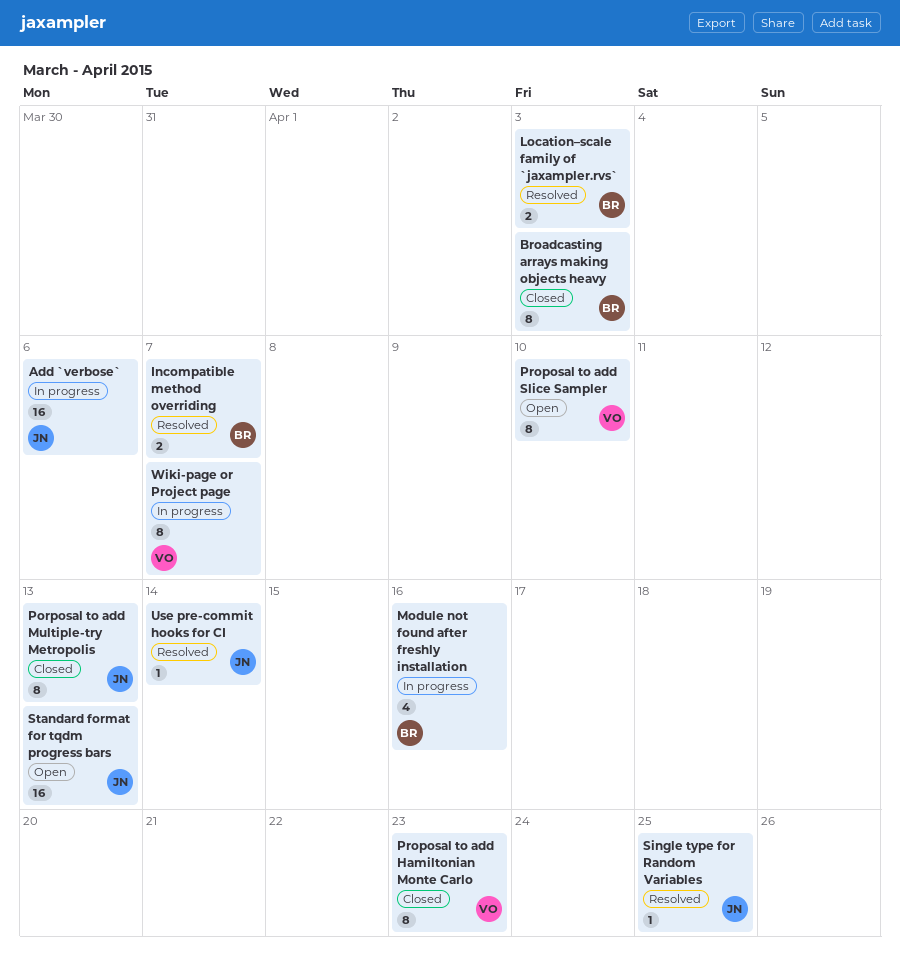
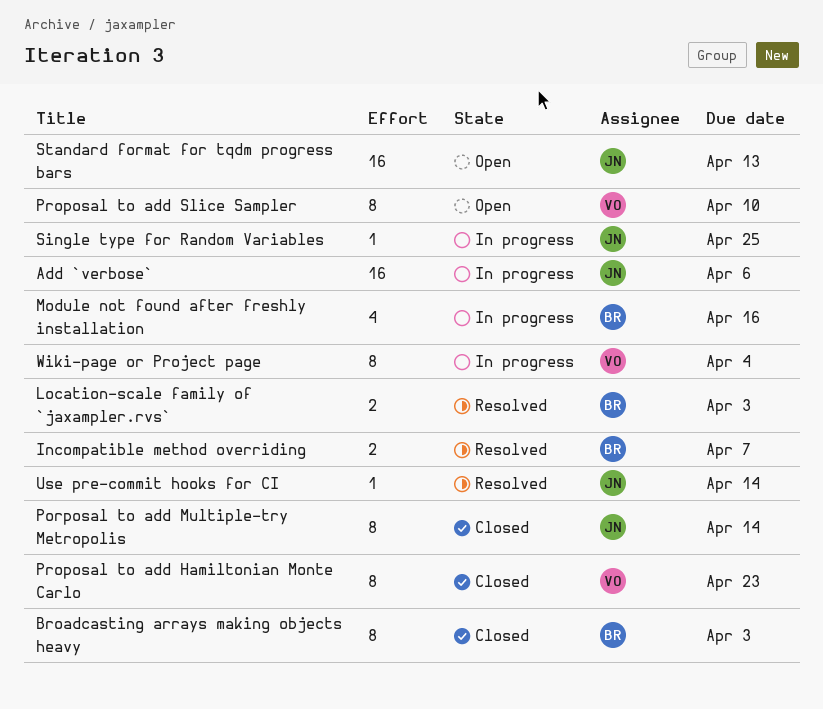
Porposal to add Multiple-try Metropolis, due: Apr 13 -> Apr 14
Single type for Random Variables, status: Resolved -> In progress
Wiki-page or Project page, due: Apr 7 -> Apr 4

